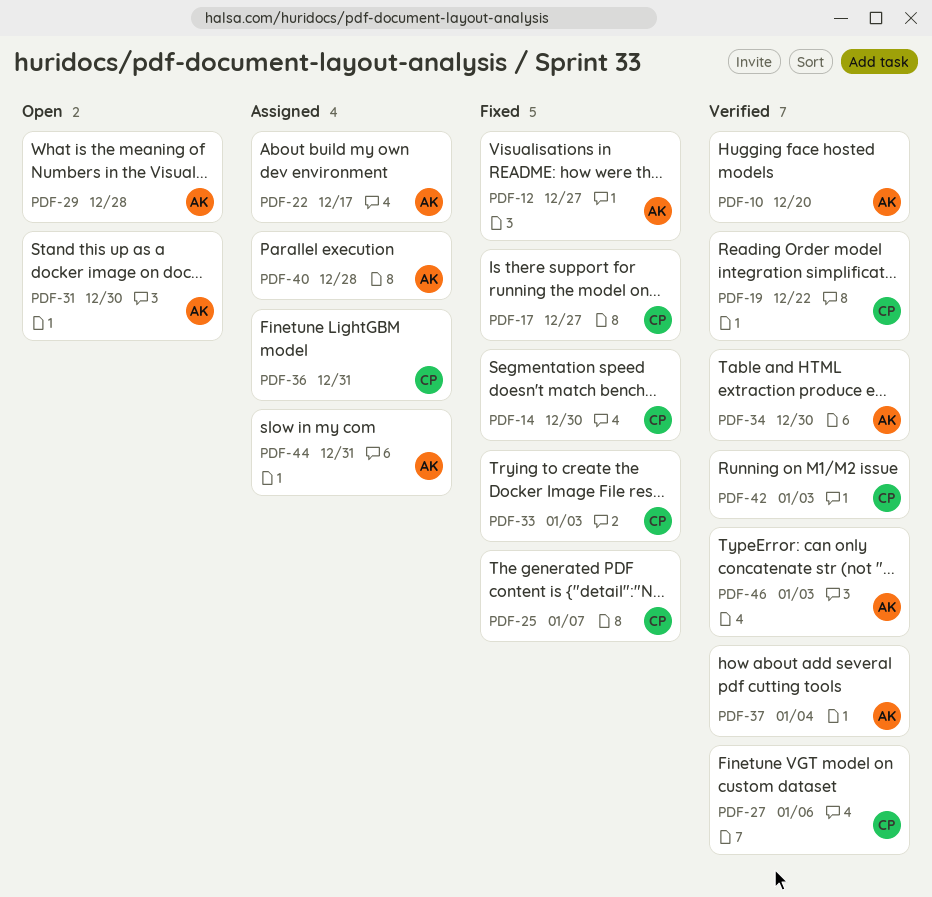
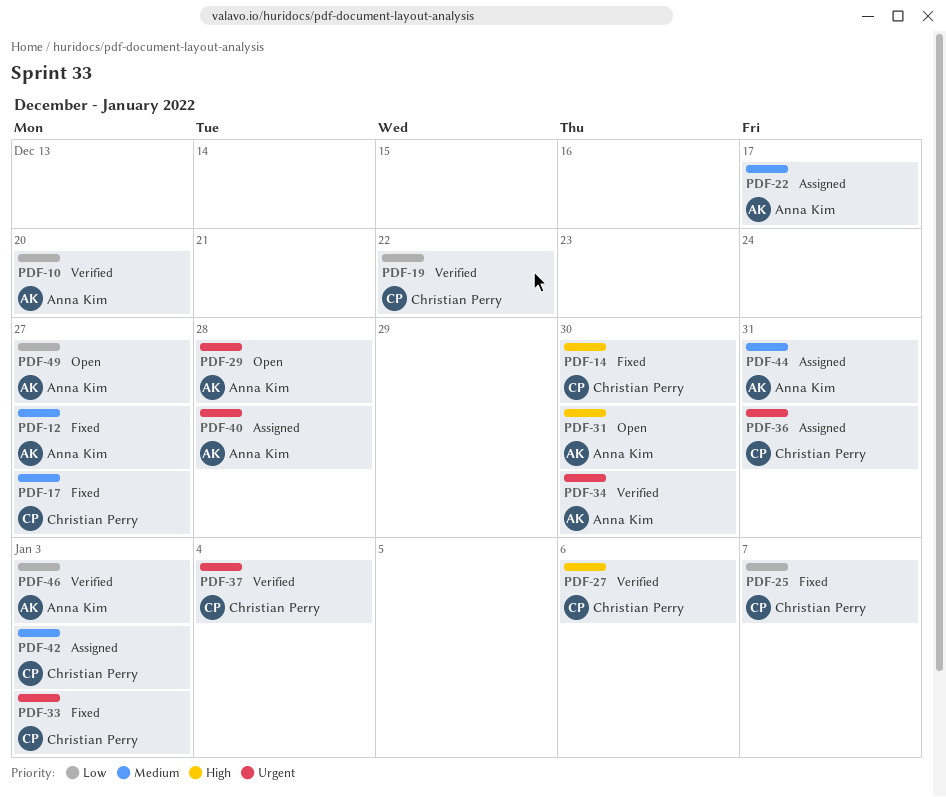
PDF-37, owner: Anna Kim -> Christian Perry
PDF-42, status: Verified -> Assigned
PDF-49: none -> present

